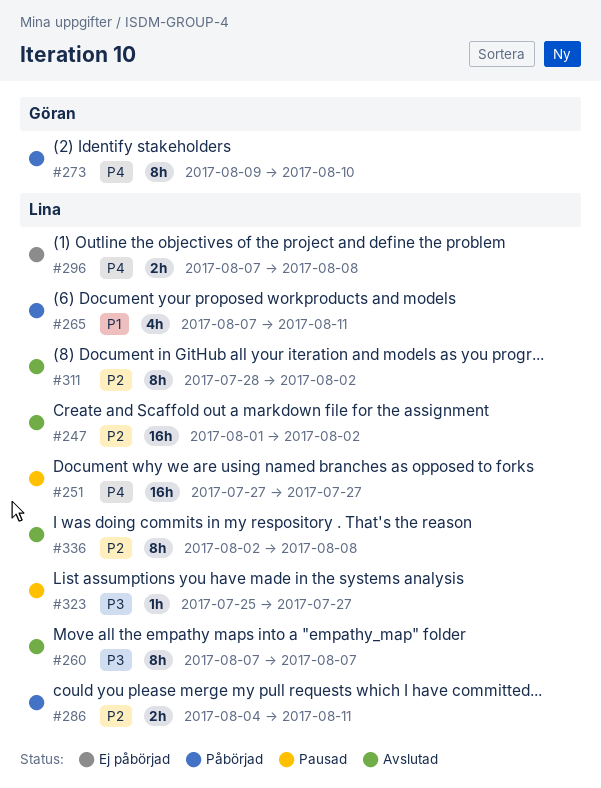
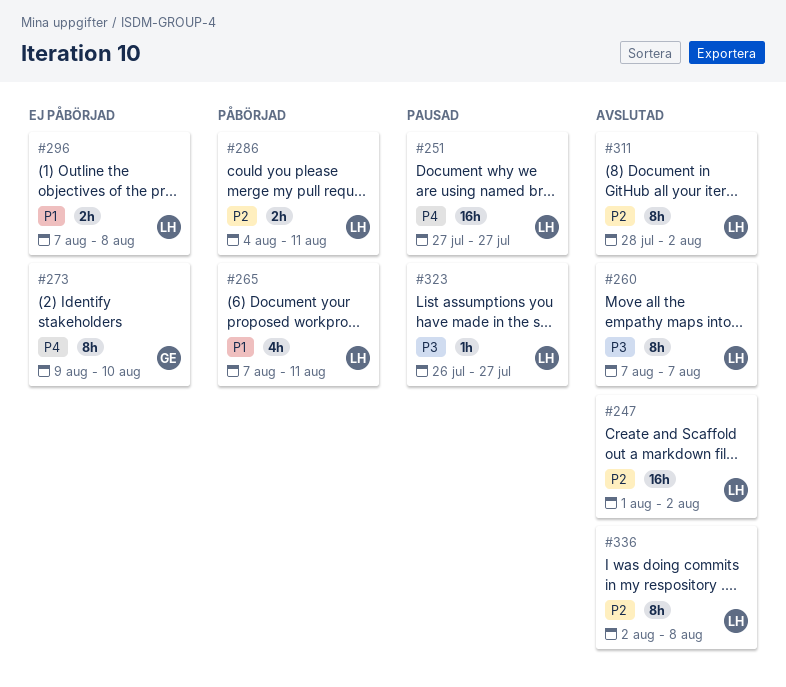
#273, status: Påbörjad -> Ej påbörjad
#296, priority: P4 -> P1
#323, start: Jul 25 -> Jul 26

